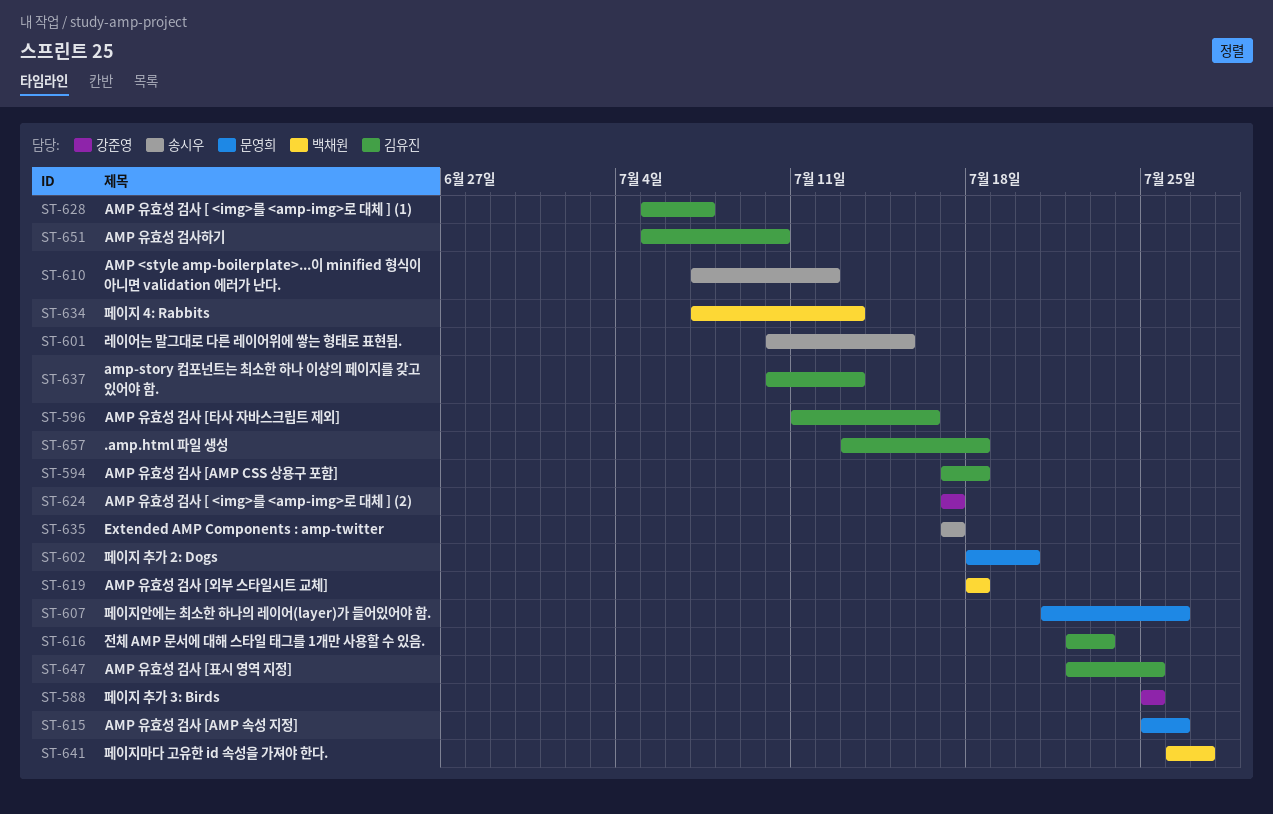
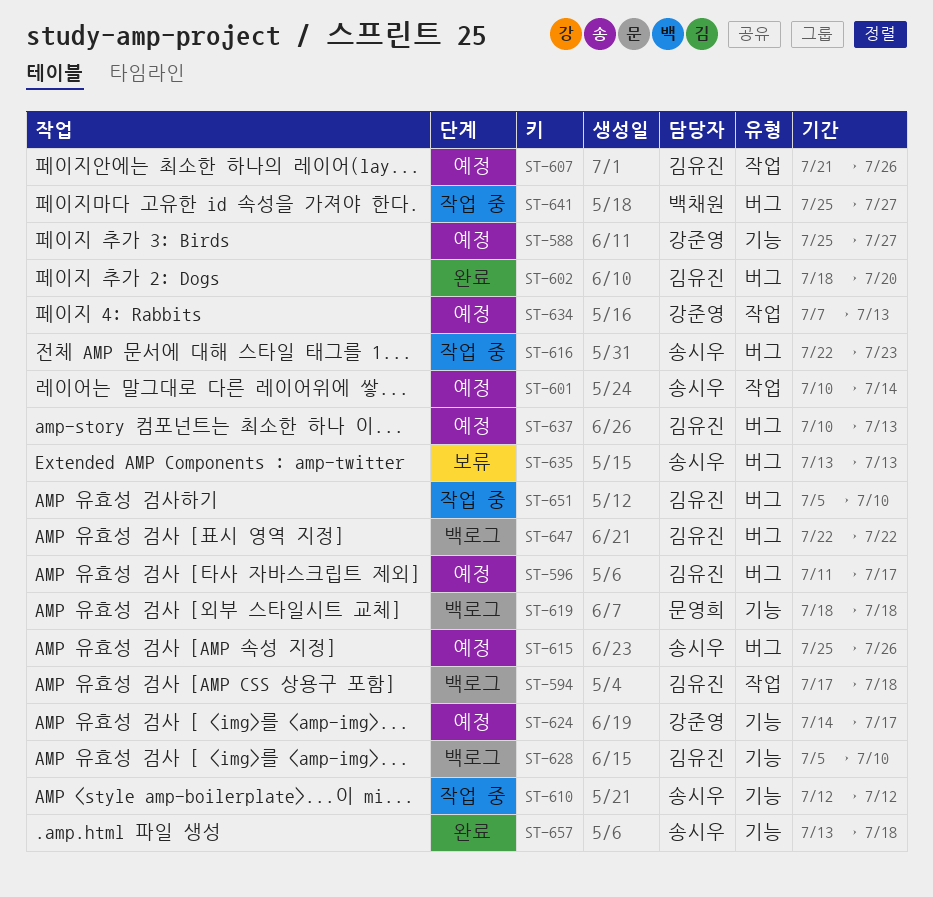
ST-588, due: Jul 25 -> Jul 27
ST-596, due: Jul 16 -> Jul 17
ST-601, due: Jul 15 -> Jul 14
ST-602, owner: 문영희 -> 김유진
ST-607, owner: 문영희 -> 김유진
ST-610, start: Jul 7 -> Jul 12
ST-615, owner: 문영희 -> 송시우
ST-616, owner: 김유진 -> 송시우
ST-619, owner: 백채원 -> 문영희
ST-624, start: Jul 17 -> Jul 14
ST-628, due: Jul 7 -> Jul 10
ST-634, owner: 백채원 -> 강준영
ST-635, start: Jul 17 -> Jul 13
ST-635, due: Jul 17 -> Jul 13
ST-641, start: Jul 26 -> Jul 25
ST-647, due: Jul 25 -> Jul 22
ST-657, owner: 김유진 -> 송시우

